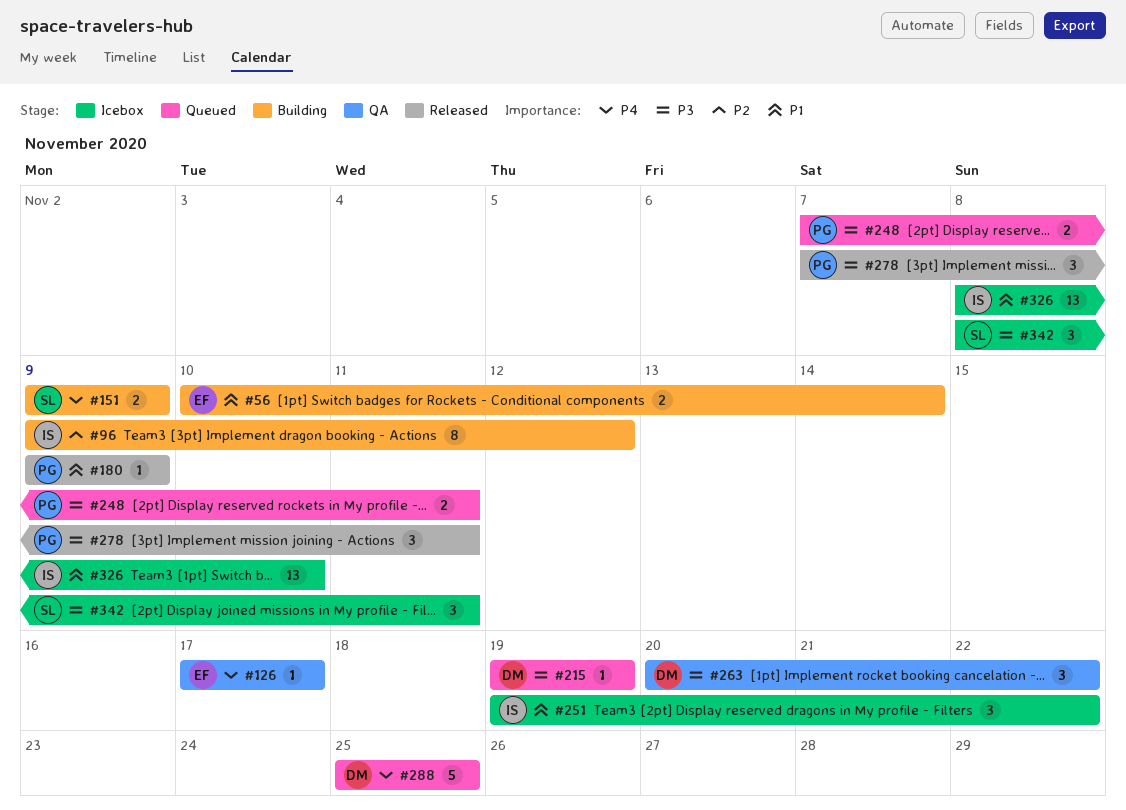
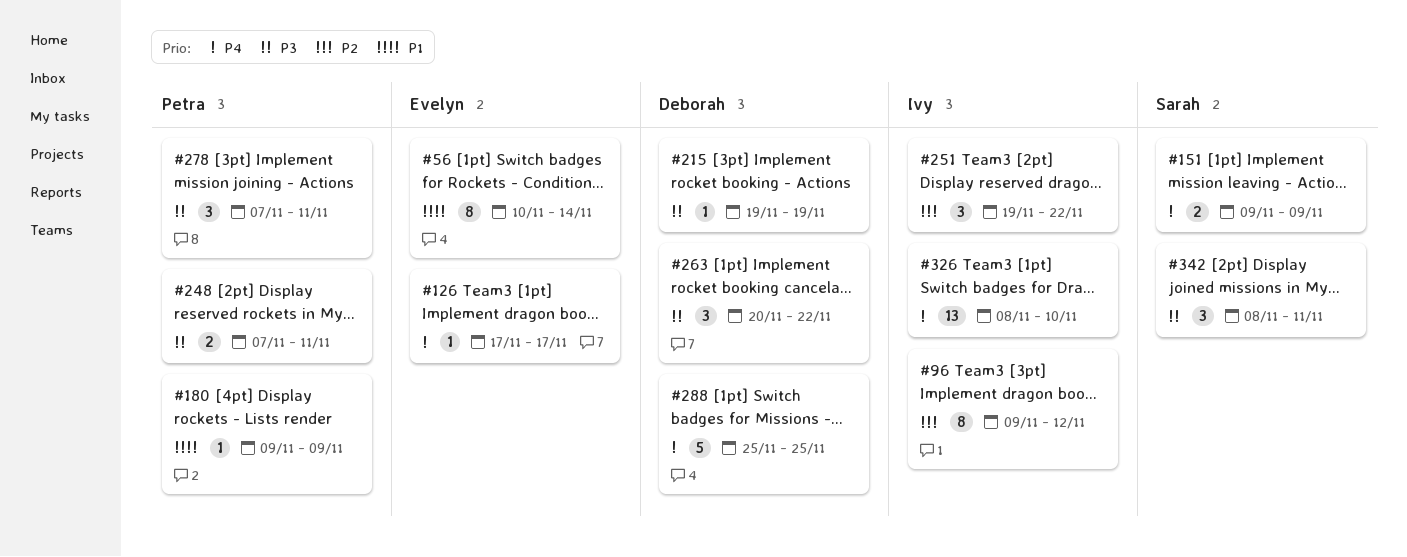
#56, estimate: 2 -> 8
#251, priority: P1 -> P2
#326, priority: P1 -> P4

